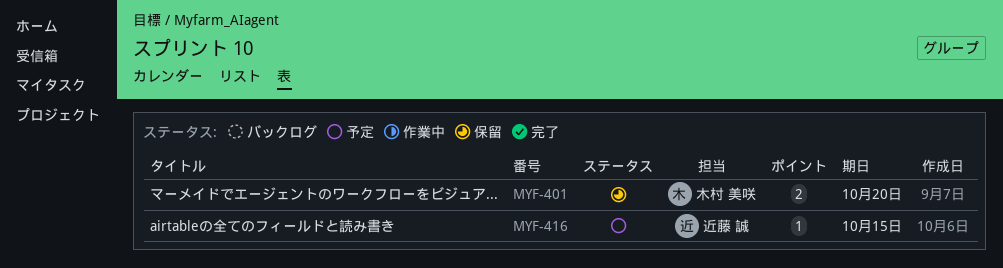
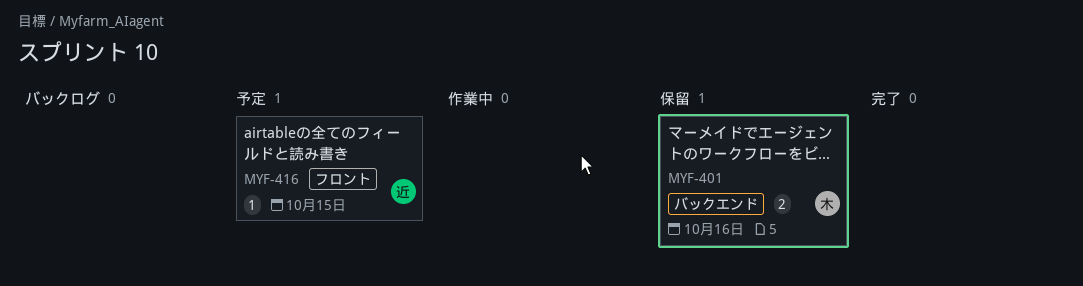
MYF-401, due: Oct 20 -> Oct 16

